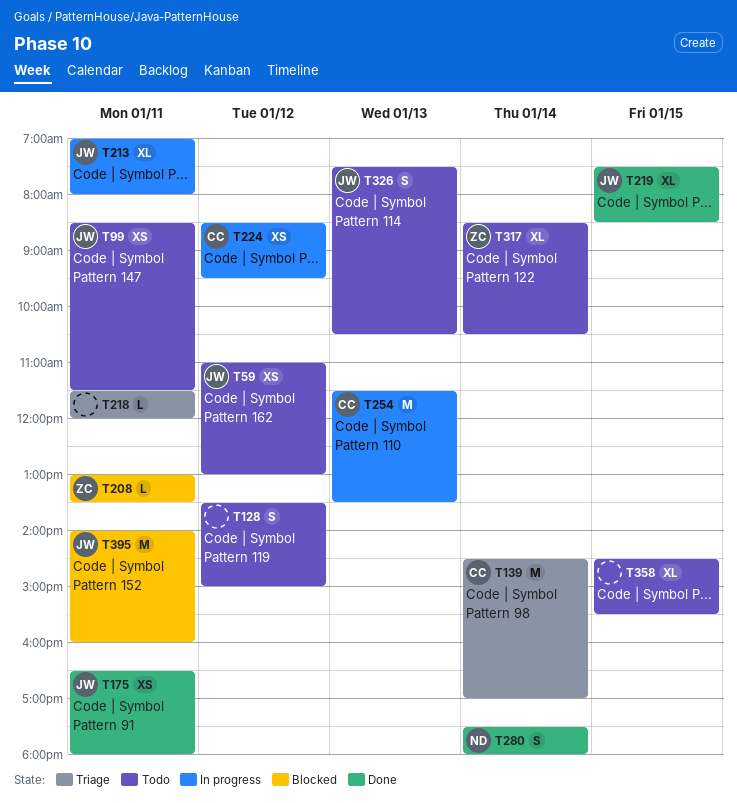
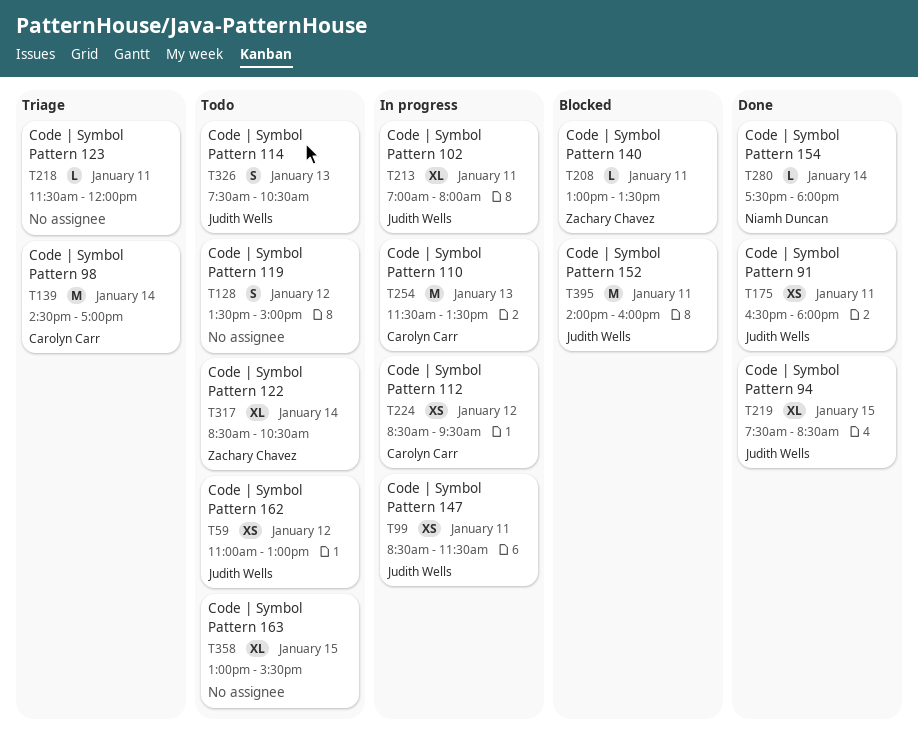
T99, status: Todo -> In progress
T280, estimate: S -> L
T358, begins: 14:30 -> 13:00

